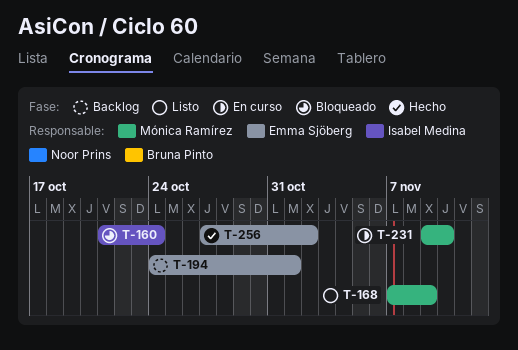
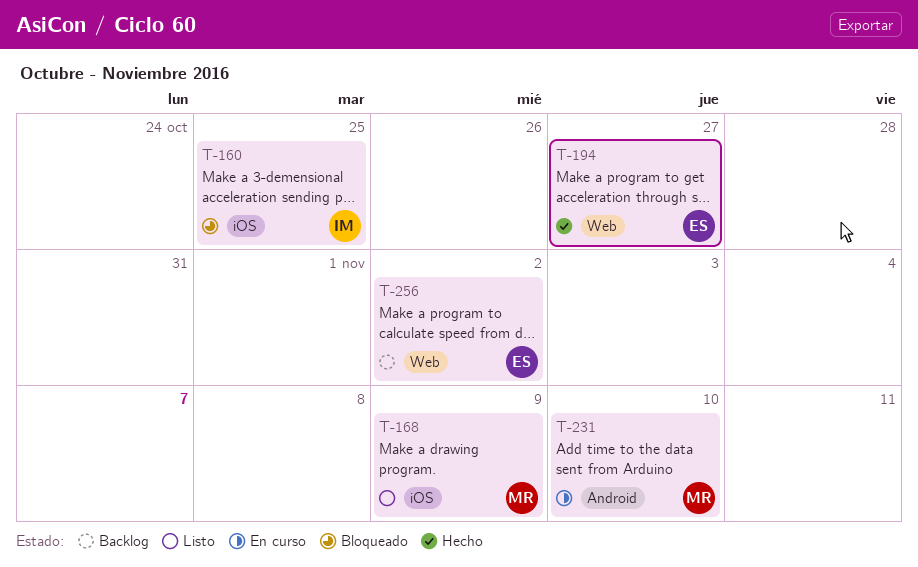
T-160, due: Oct 24 -> Oct 25
T-194, status: Backlog -> Hecho
T-194, due: Nov 1 -> Oct 27
T-256, status: Hecho -> Backlog

